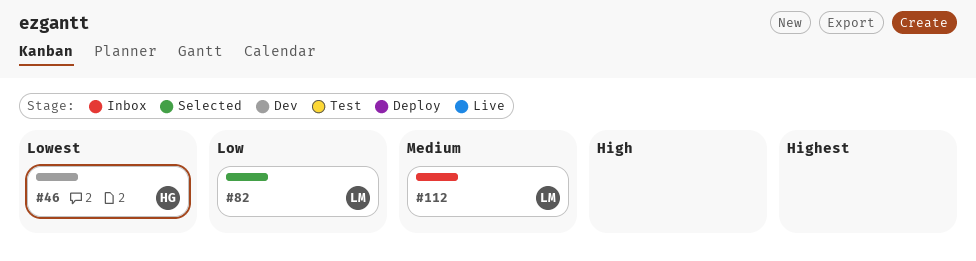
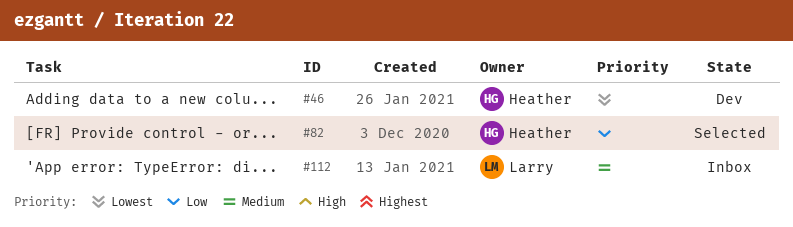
#82, owner: Larry -> Heather

